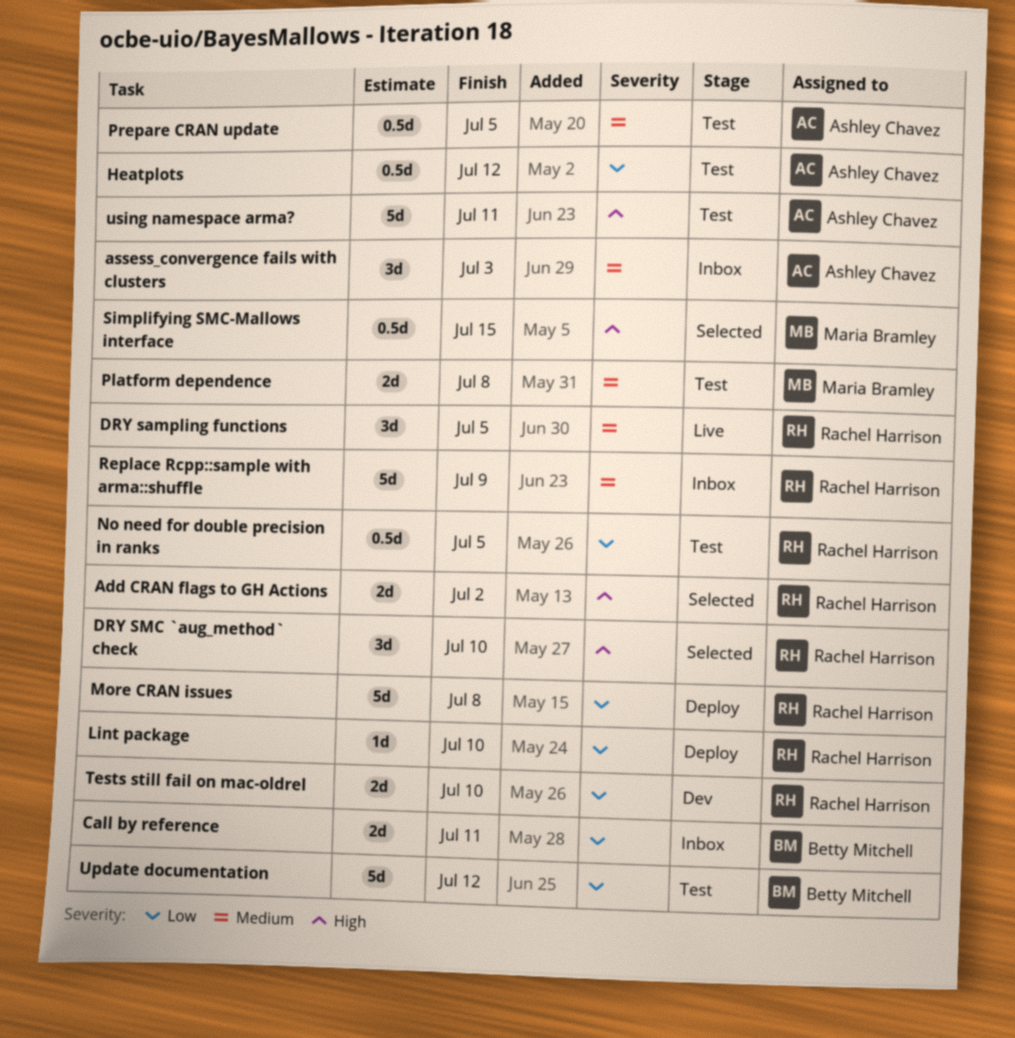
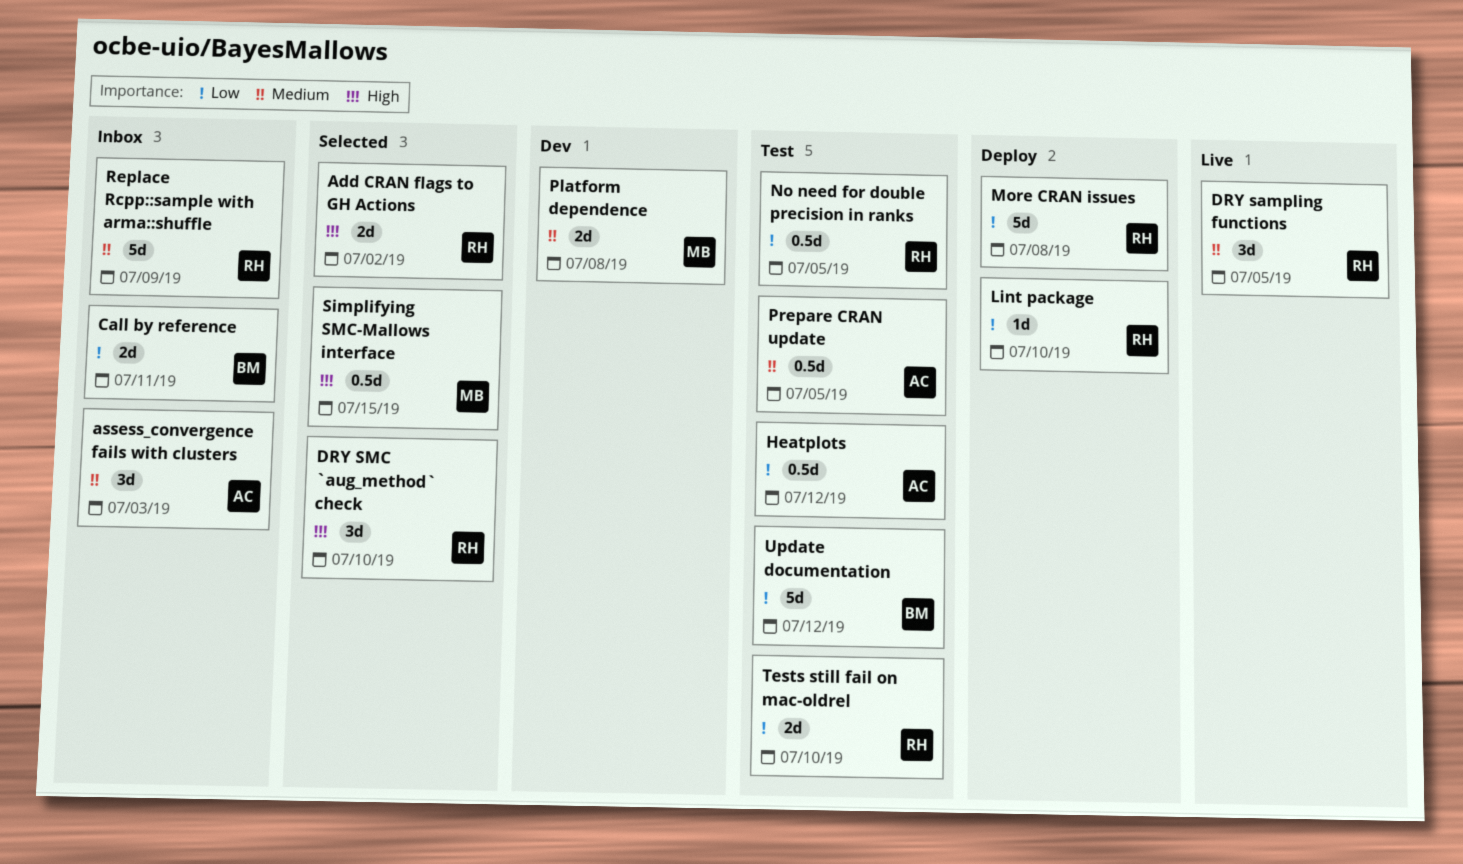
Platform dependence, status: Test -> Dev
Tests still fail on mac-oldrel, status: Dev -> Test
using namespace arma?: present -> none

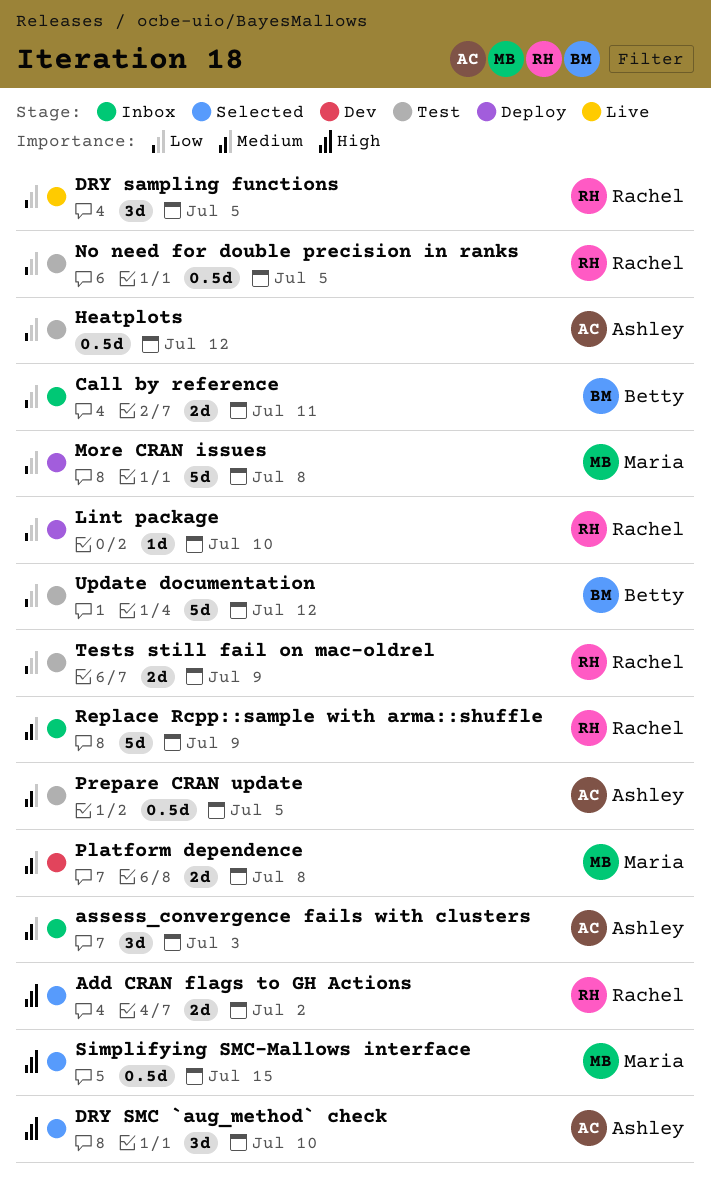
DRY sampling functions, priority: Medium -> Low
DRY SMC `aug_method` check, owner: Rachel -> Ashley
More CRAN issues, owner: Rachel -> Maria
Tests still fail on mac-oldrel, due: Jul 10 -> Jul 9

